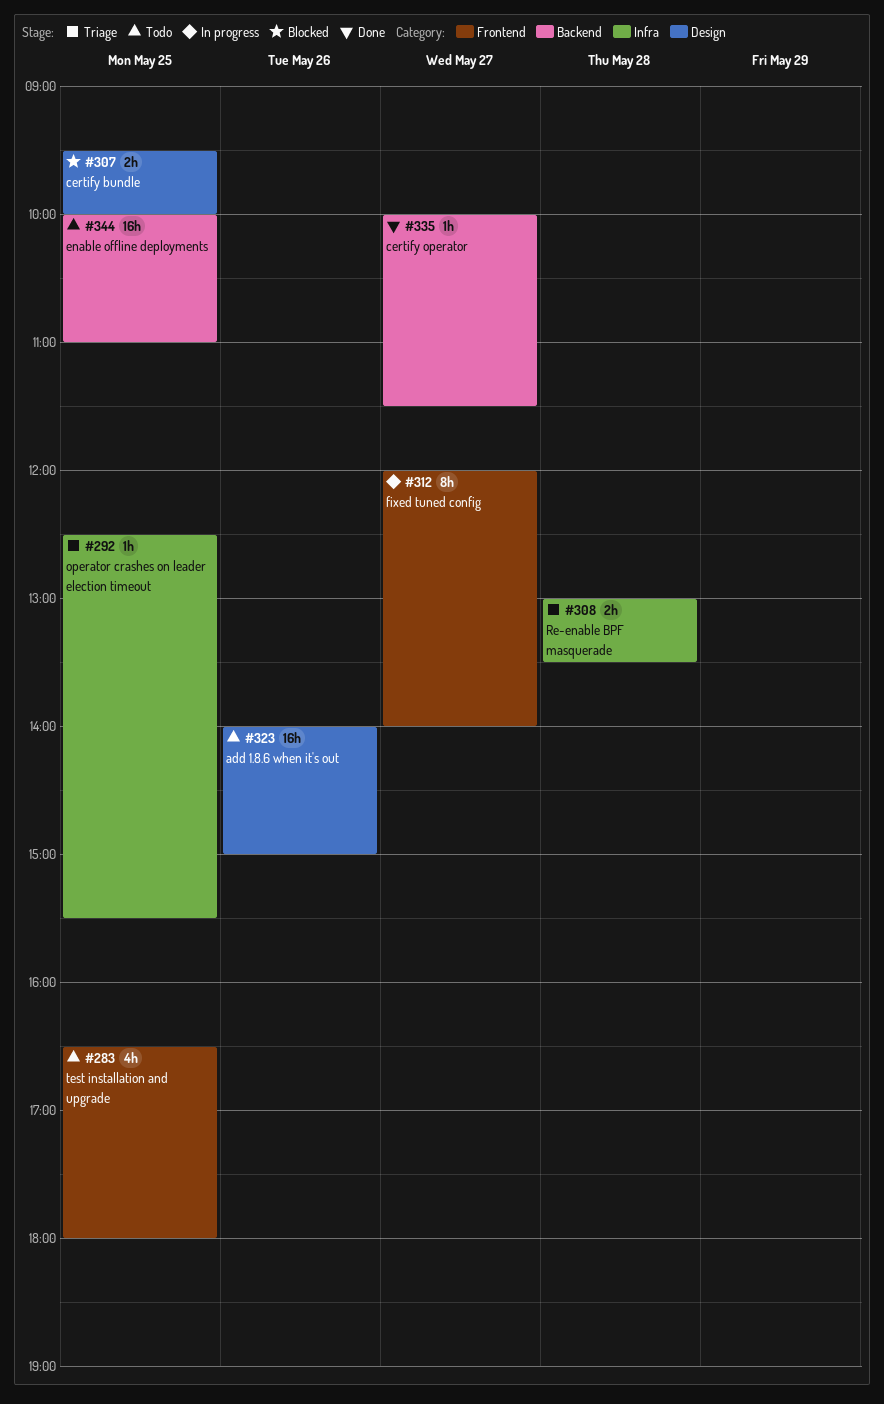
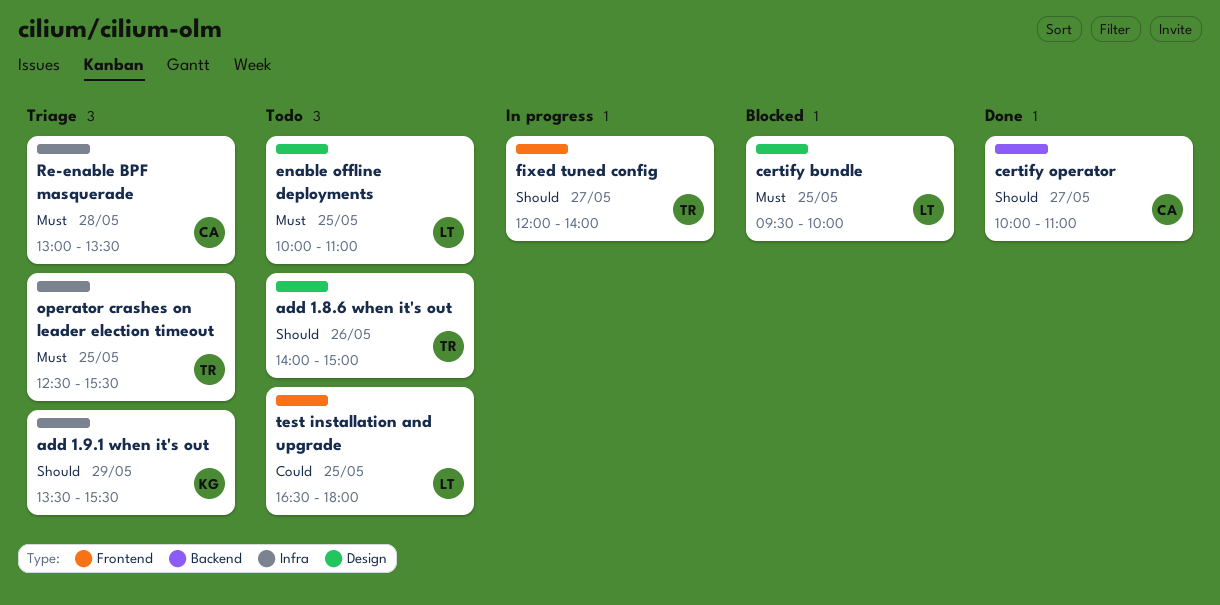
add 1.9.1 when it's out: none -> present
certify operator, ends: 11:30 -> 11:00
enable offline deployments, label: Backend -> Design

